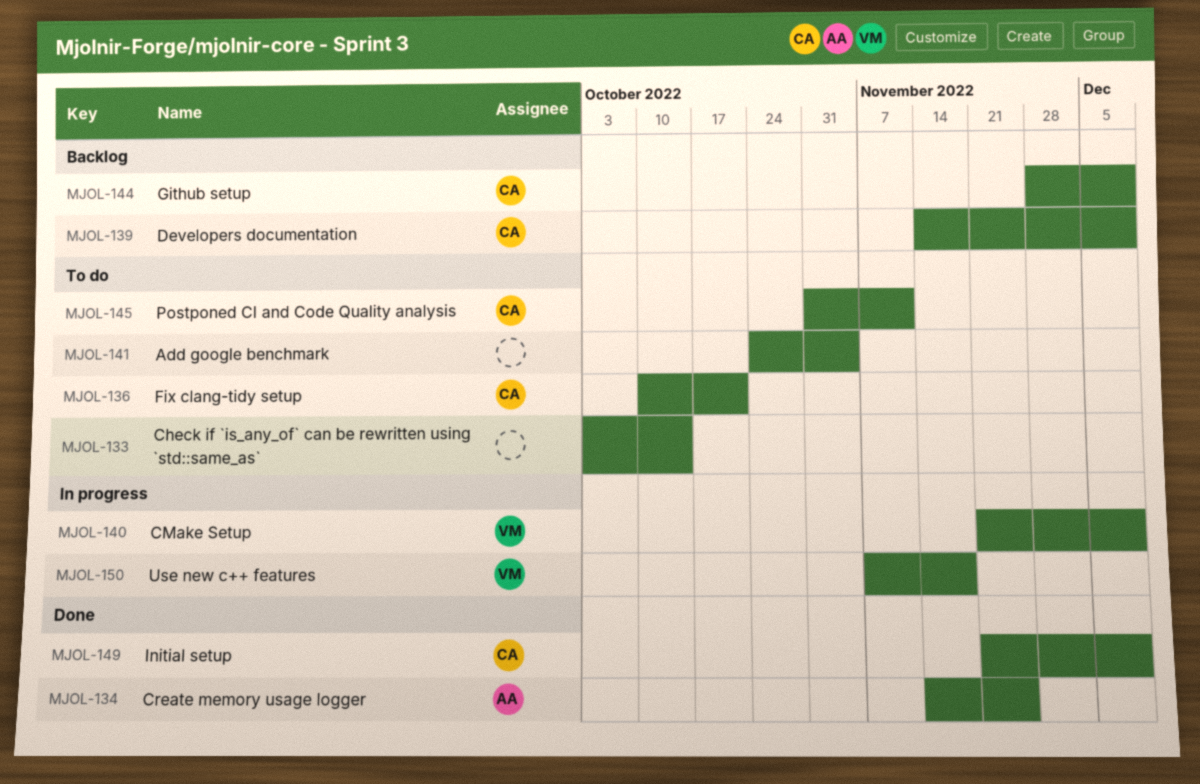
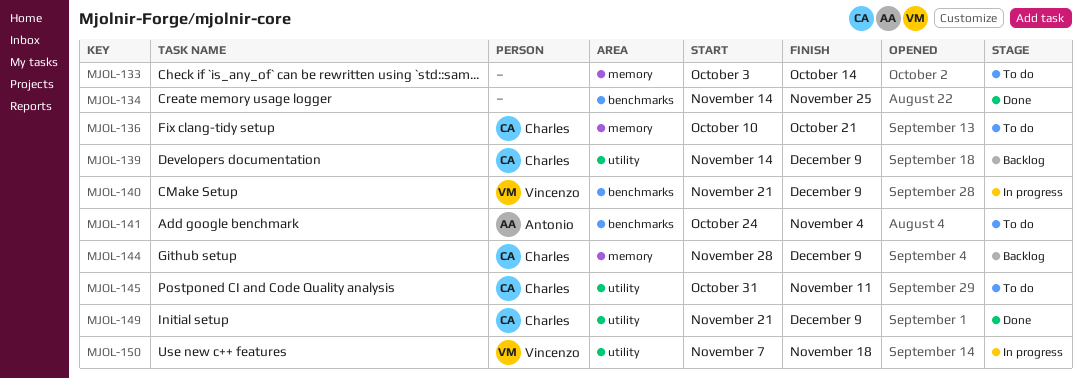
MJOL-134, owner: Antonio -> none
MJOL-141, owner: none -> Antonio

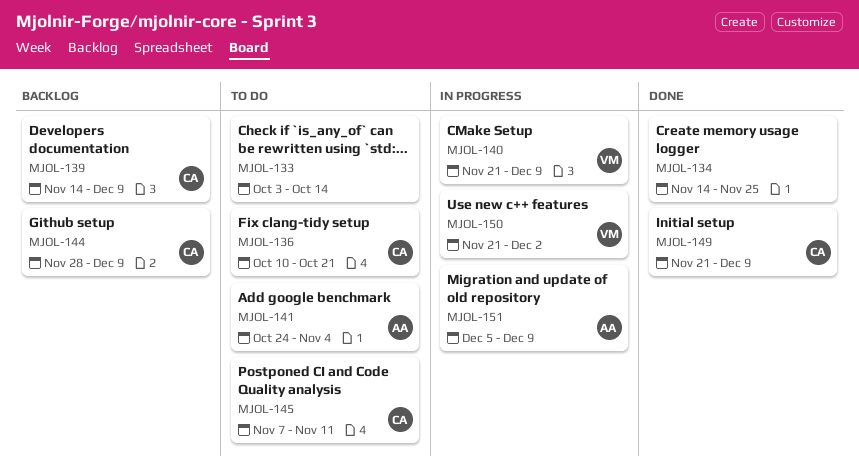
MJOL-145, start: Oct 31 -> Nov 7
MJOL-150, start: Nov 7 -> Nov 21
MJOL-150, due: Nov 18 -> Dec 2
MJOL-151: none -> present

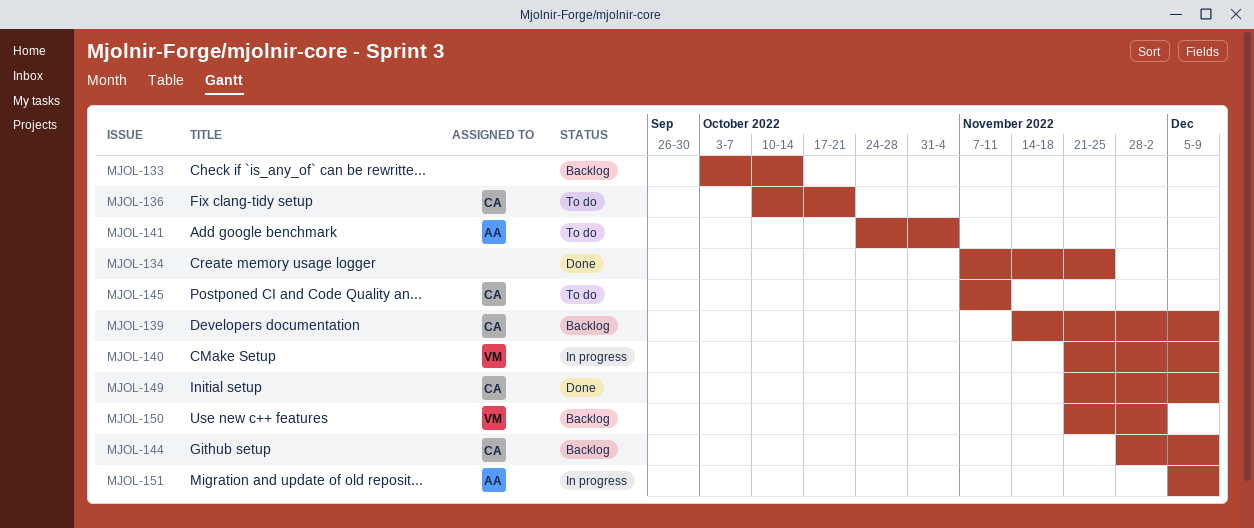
MJOL-133, status: To do -> Backlog
MJOL-134, start: Nov 14 -> Nov 7
MJOL-150, status: In progress -> Backlog

